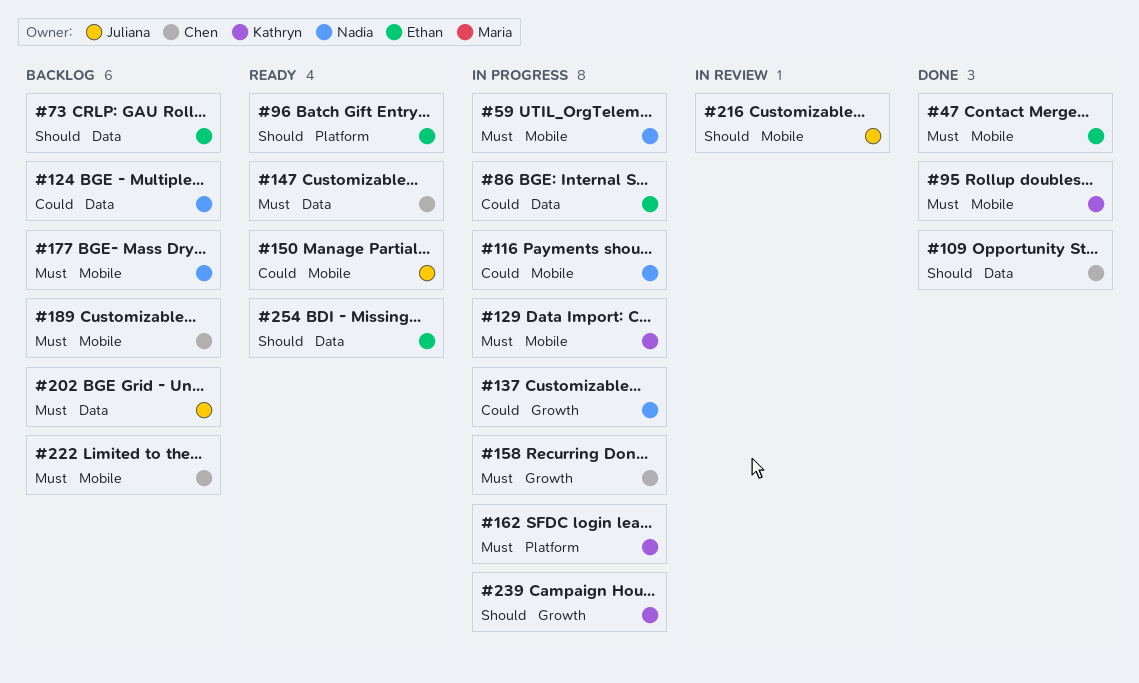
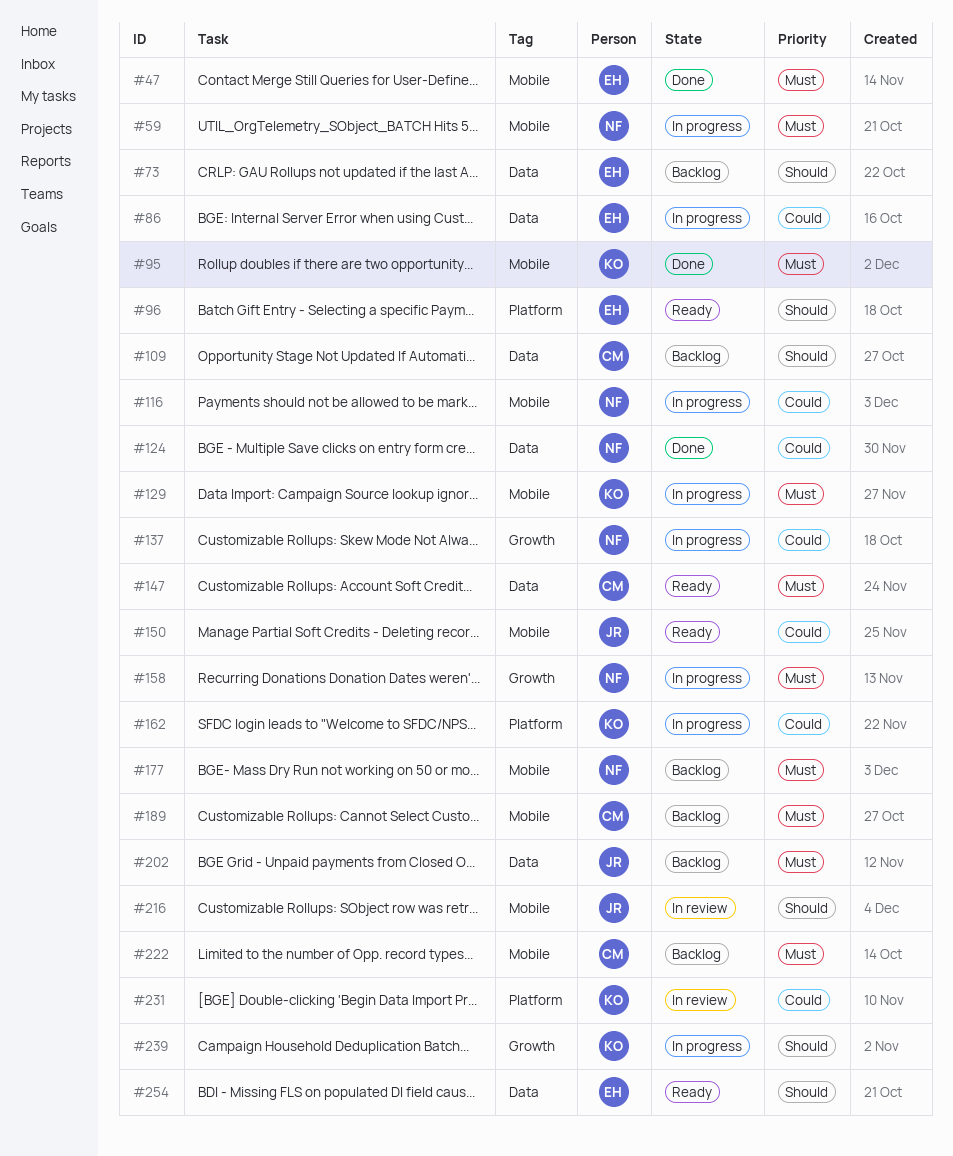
#109, status: Done -> Backlog
#124, status: Backlog -> Done
#158, owner: Chen -> Nadia
#162, priority: Must -> Could
#231: none -> present

